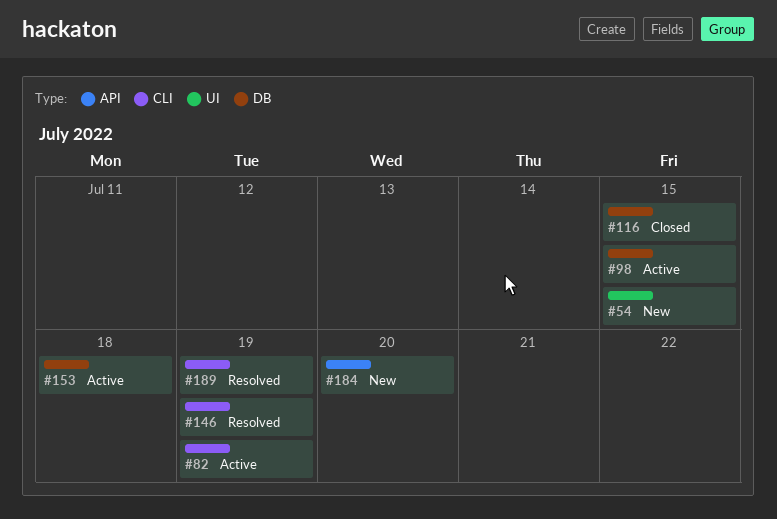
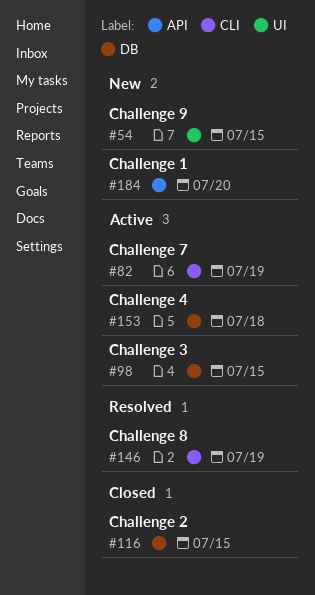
#189: present -> none

